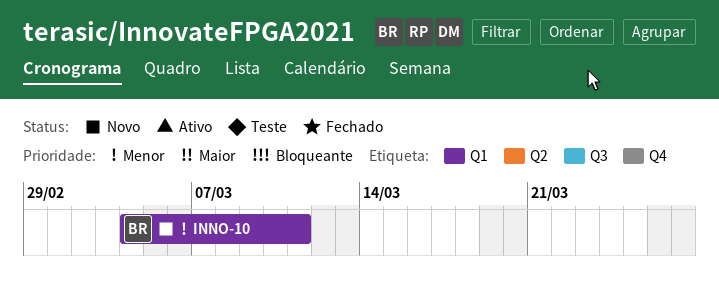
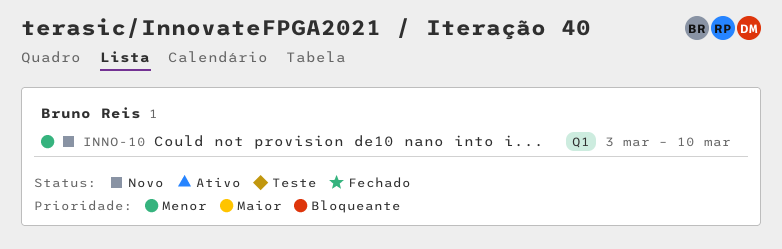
INNO-10, start: Mar 4 -> Mar 3
INNO-10, due: Mar 11 -> Mar 10

